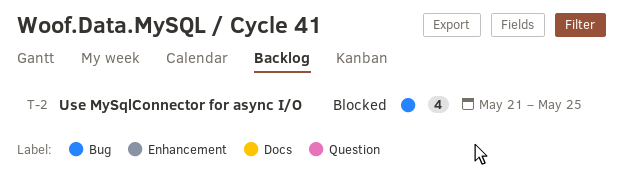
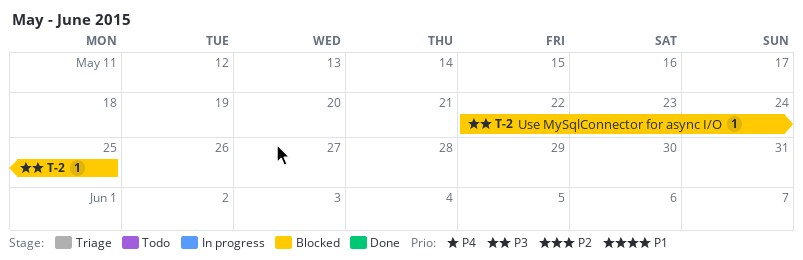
T-2, estimate: 4 -> 1
T-2, start: May 21 -> May 22

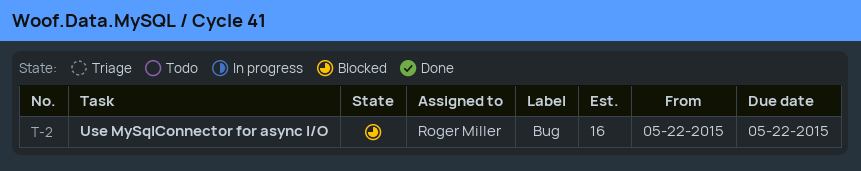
T-2, estimate: 1 -> 16
T-2, due: May 25 -> May 22

